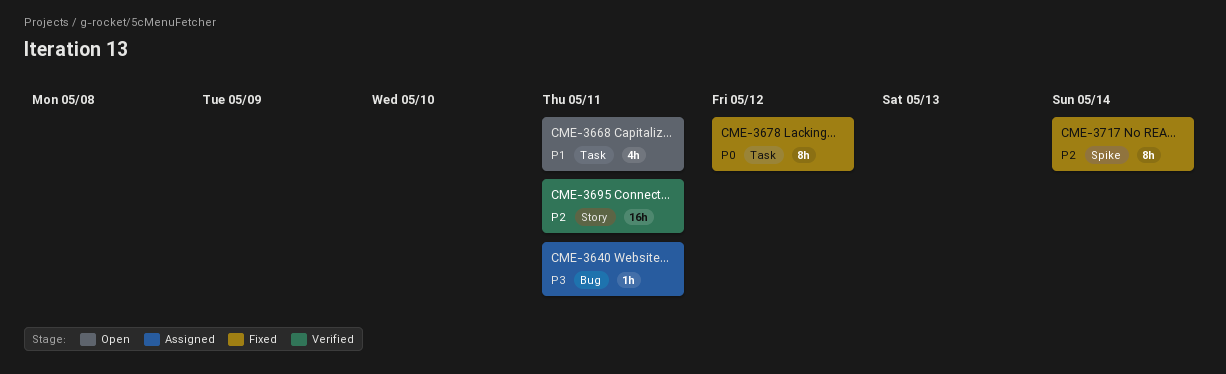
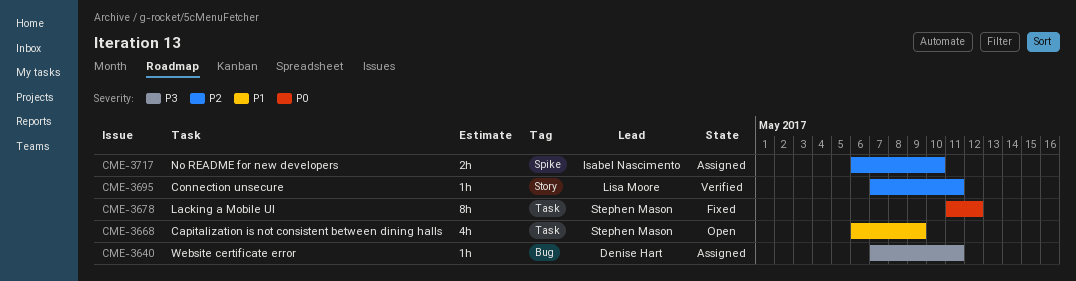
CME-3668, due: May 11 -> May 9
CME-3695, estimate: 16h -> 1h
CME-3717, status: Fixed -> Assigned
CME-3717, estimate: 8h -> 2h
CME-3717, due: May 14 -> May 10

